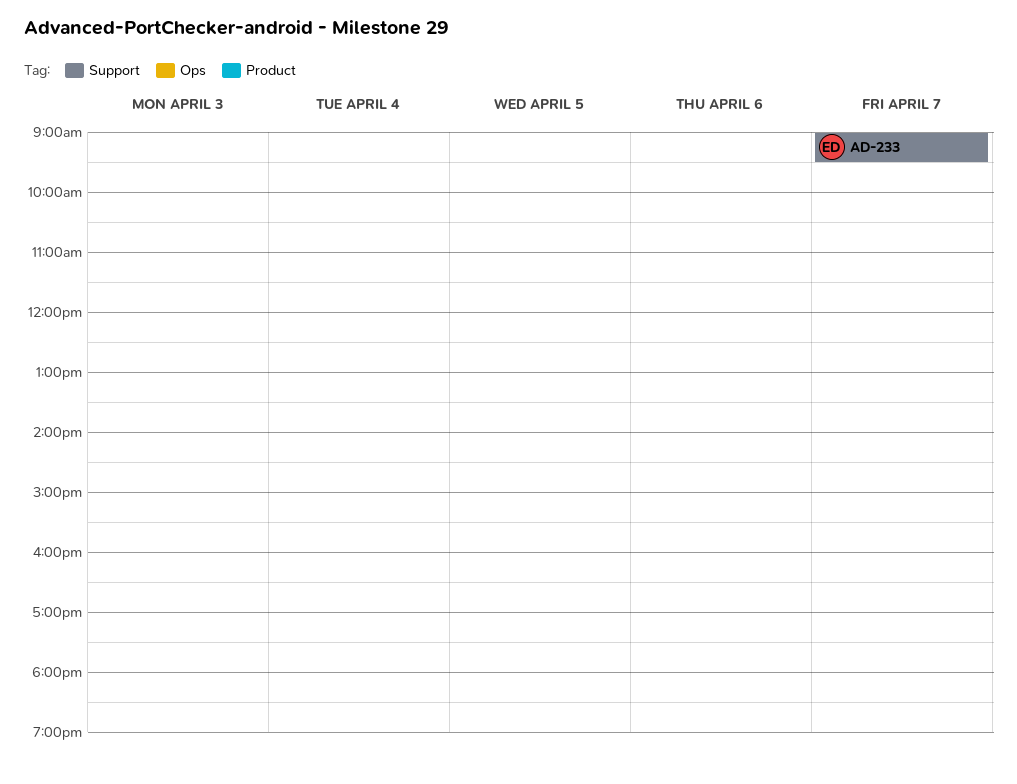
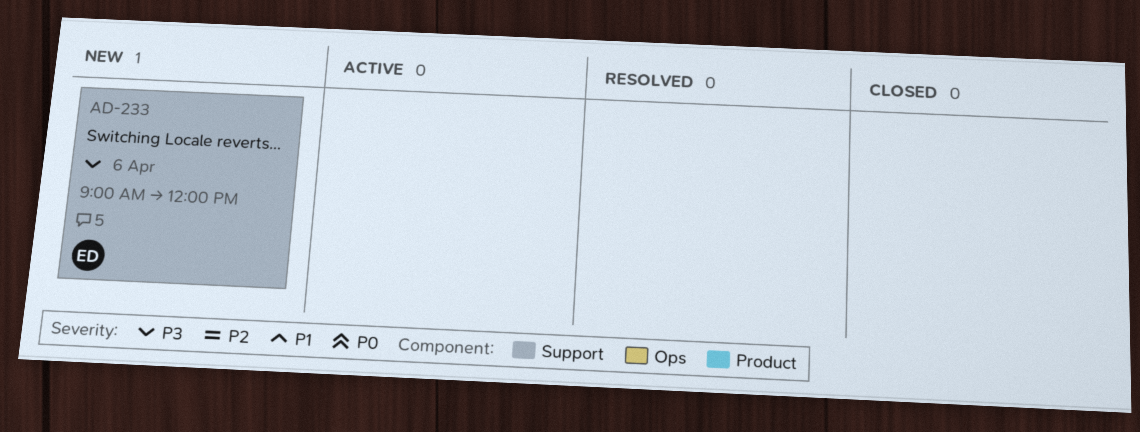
AD-233, day: Apr 7 -> Apr 6
AD-233, ends: 09:30 -> 12:00

